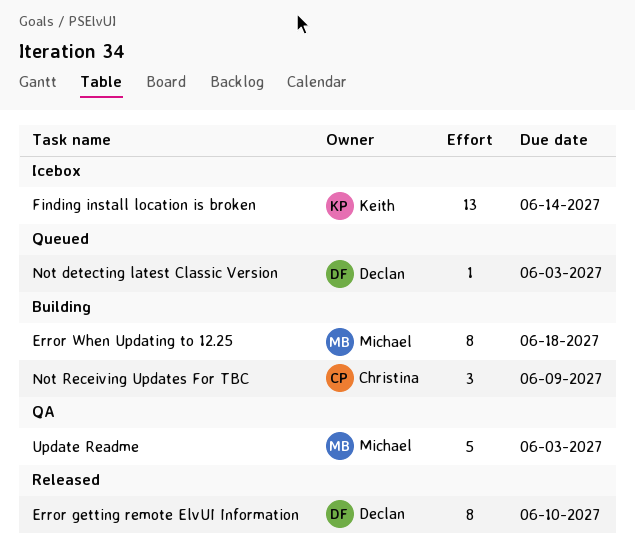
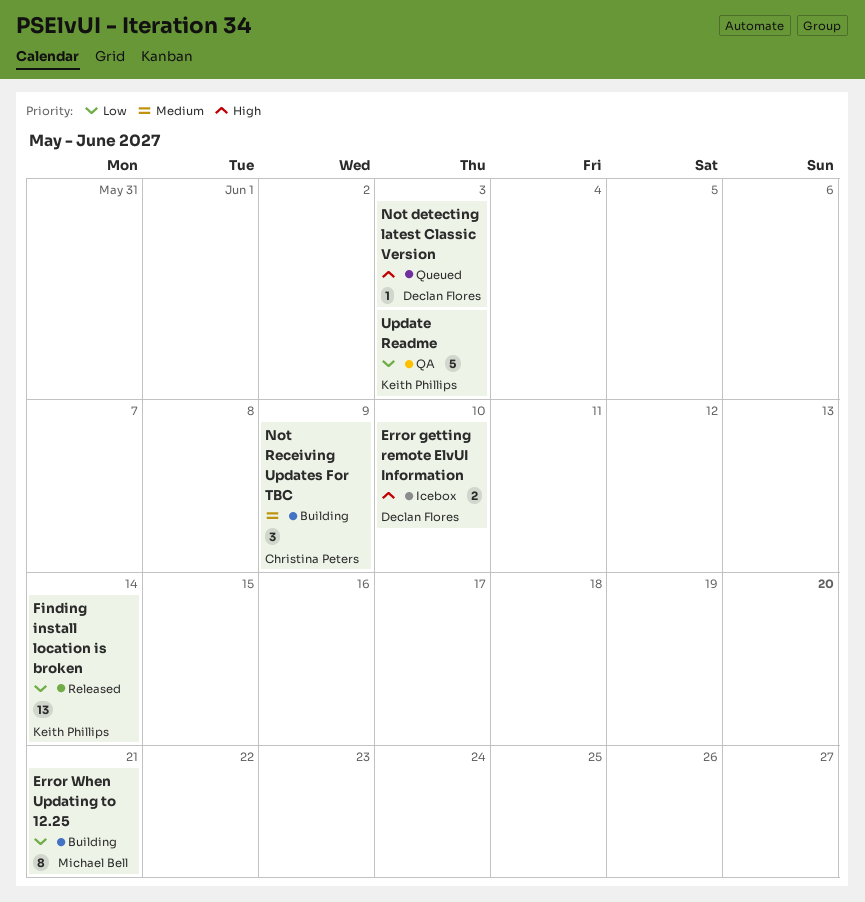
Error getting remote ElvUI Information, status: Released -> Icebox
Error getting remote ElvUI Information, estimate: 8 -> 2
Error When Updating to 12.25, due: Jun 18 -> Jun 21
Finding install location is broken, status: Icebox -> Released
Update Readme, owner: Michael Bell -> Keith Phillips

